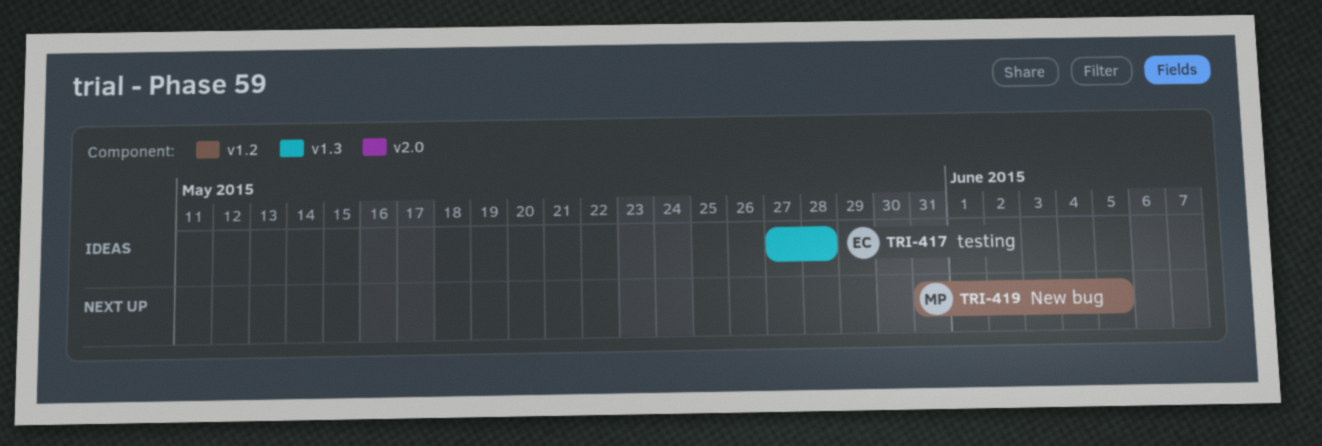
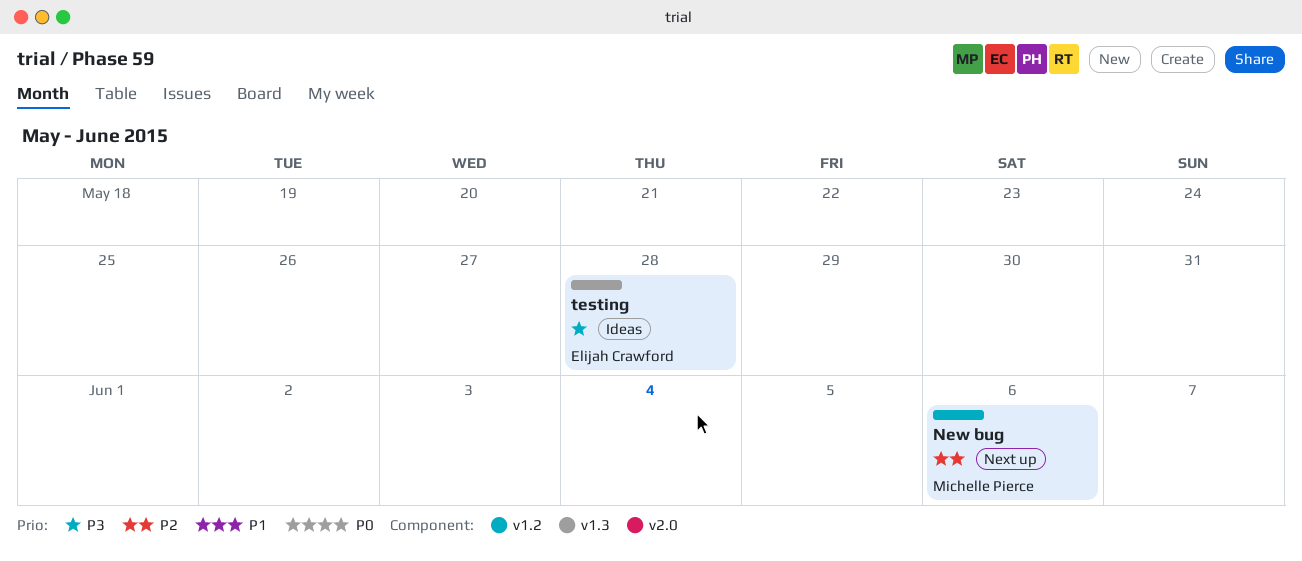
New bug, due: Jun 5 -> Jun 6

